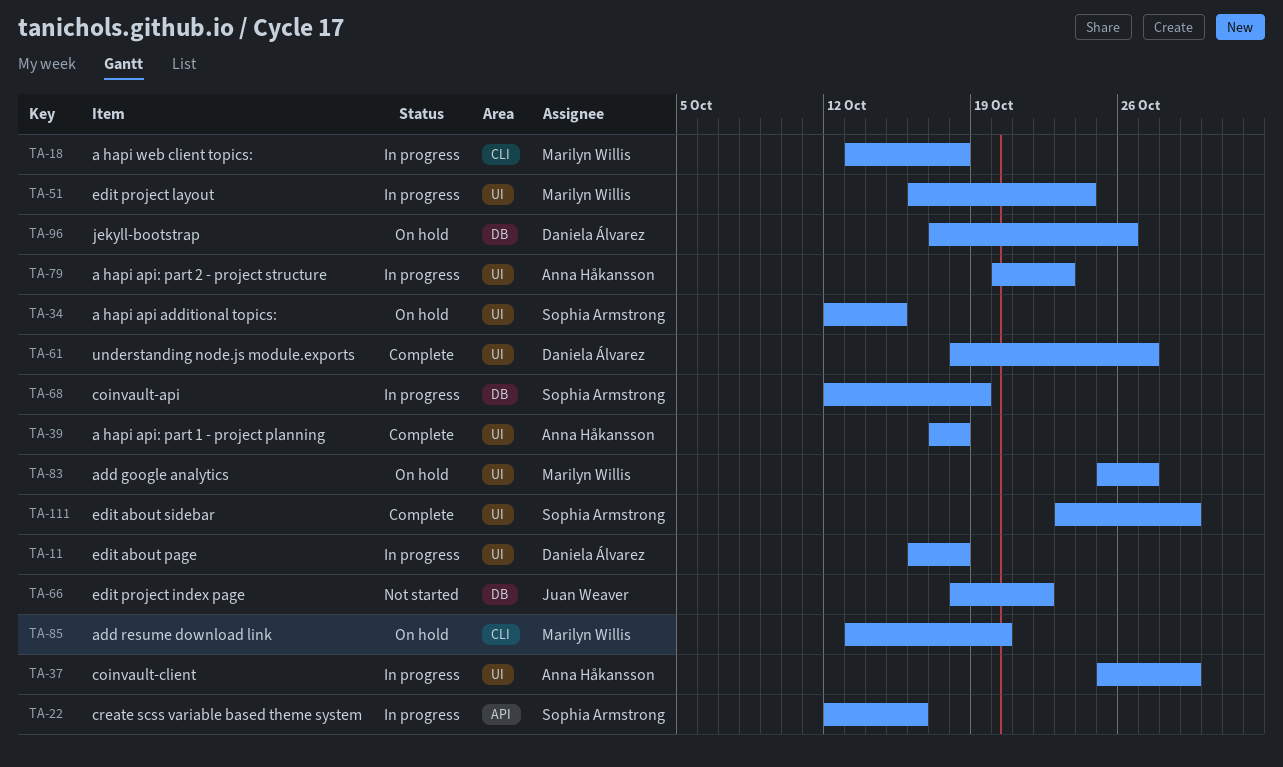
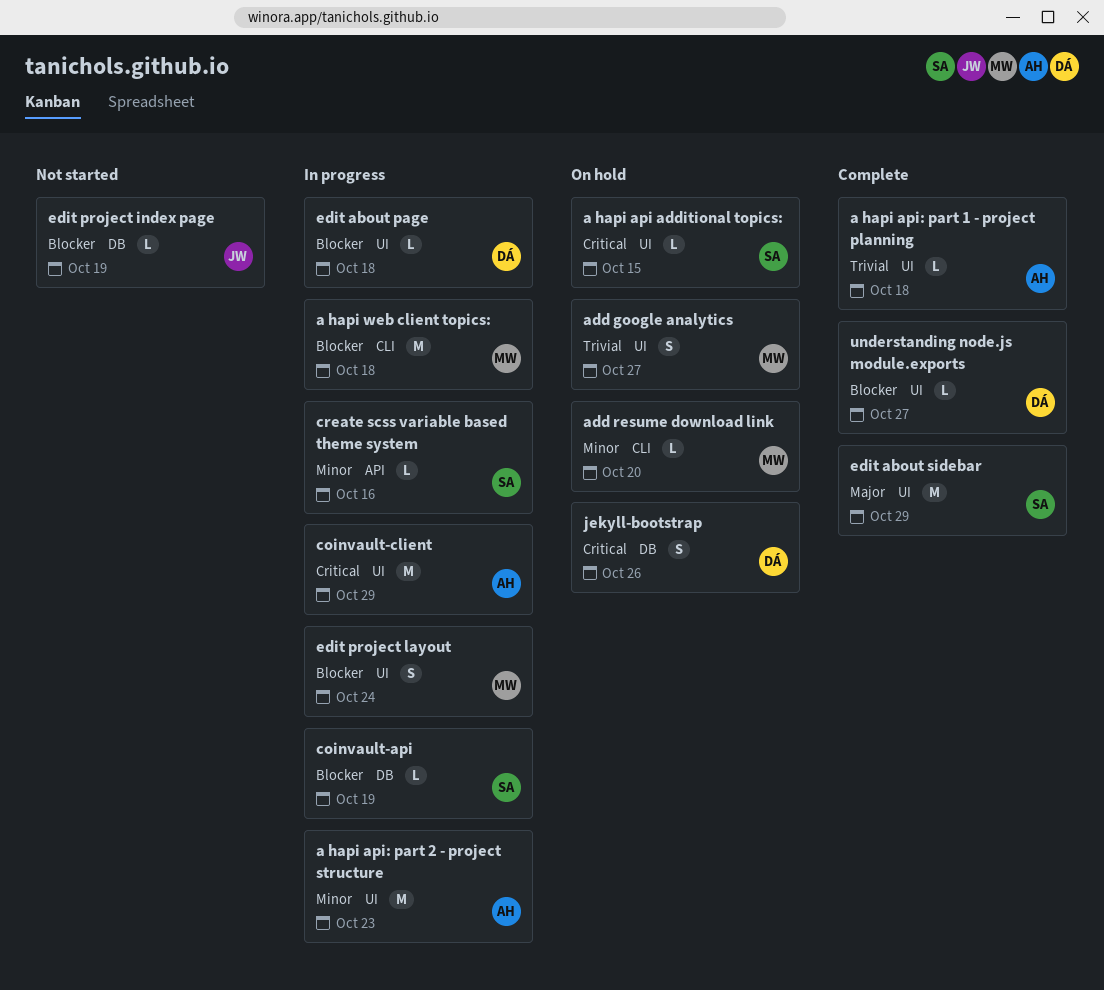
edit project index page, due: Oct 22 -> Oct 19

